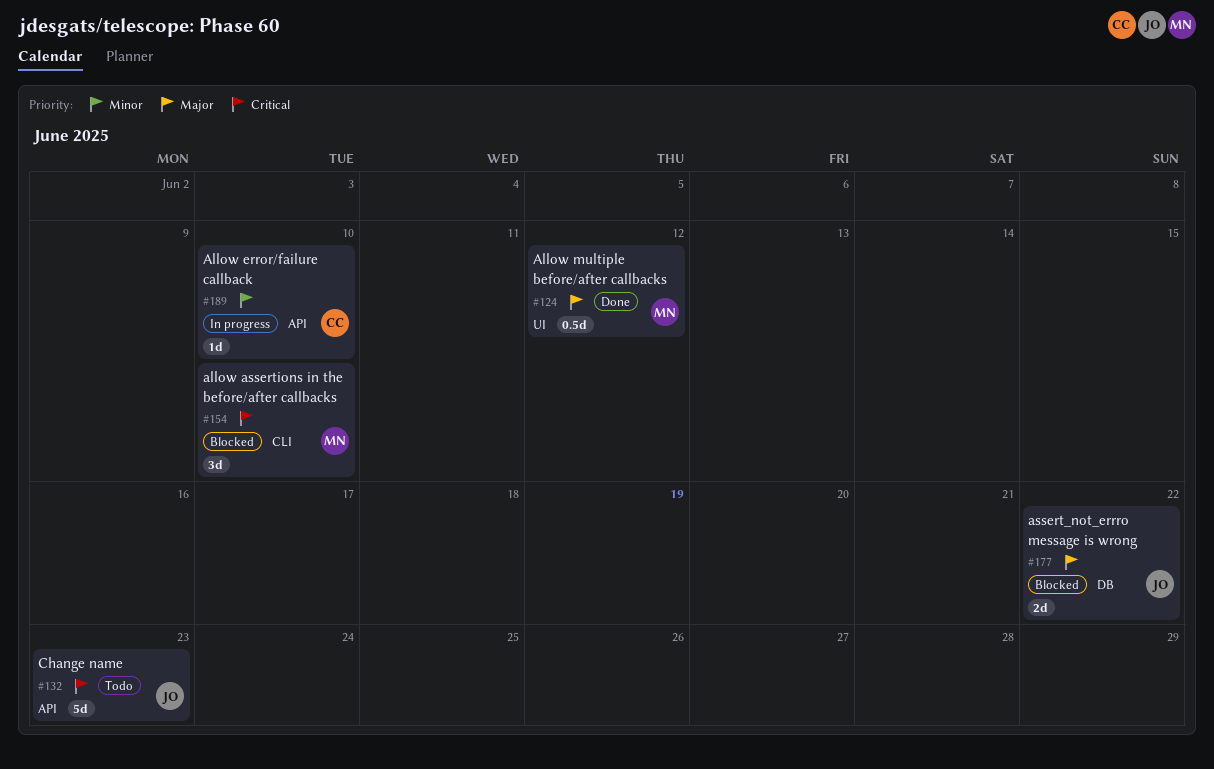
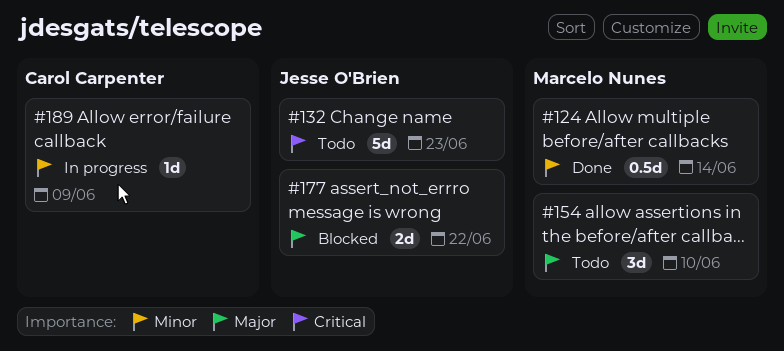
#124, priority: Major -> Minor
#124, due: Jun 12 -> Jun 14
#154, status: Blocked -> Todo
#154, priority: Critical -> Major
#189, due: Jun 10 -> Jun 9

